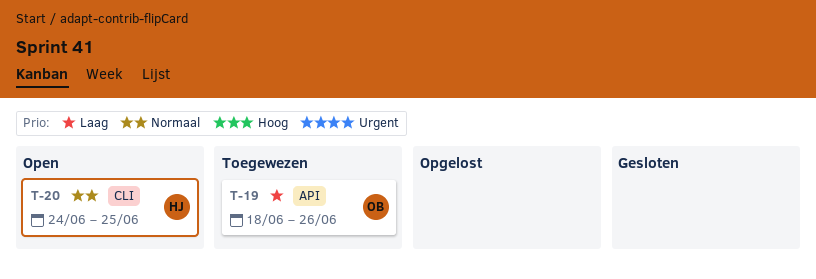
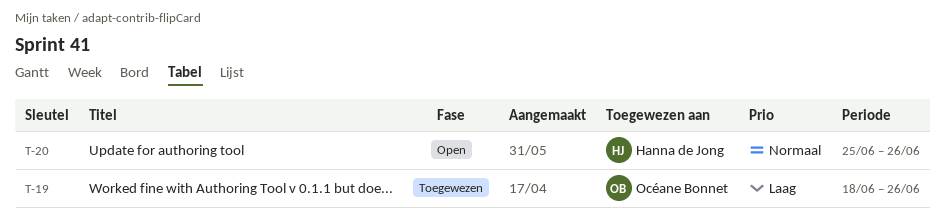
T-20, start: Jun 24 -> Jun 25
T-20, due: Jun 25 -> Jun 26

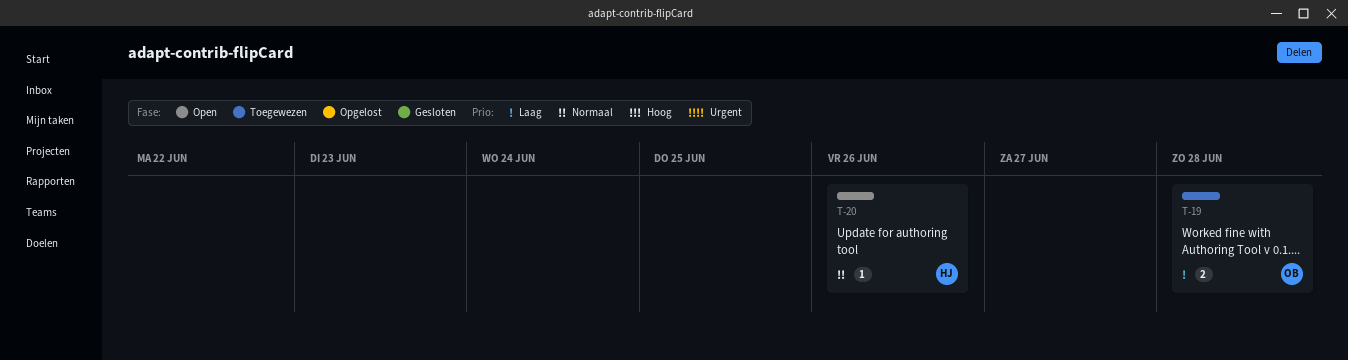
T-19, due: Jun 26 -> Jun 28

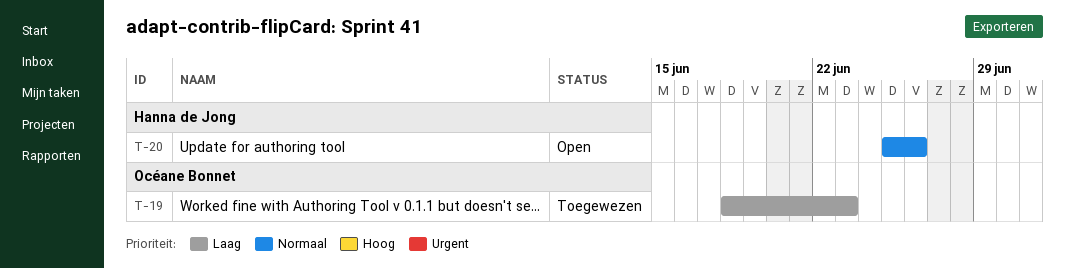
T-19, due: Jun 28 -> Jun 23

